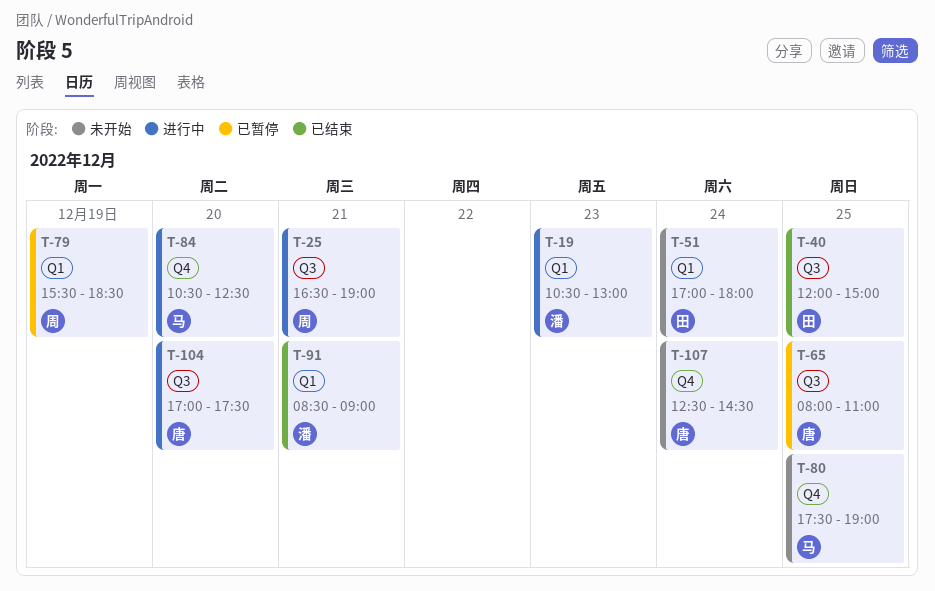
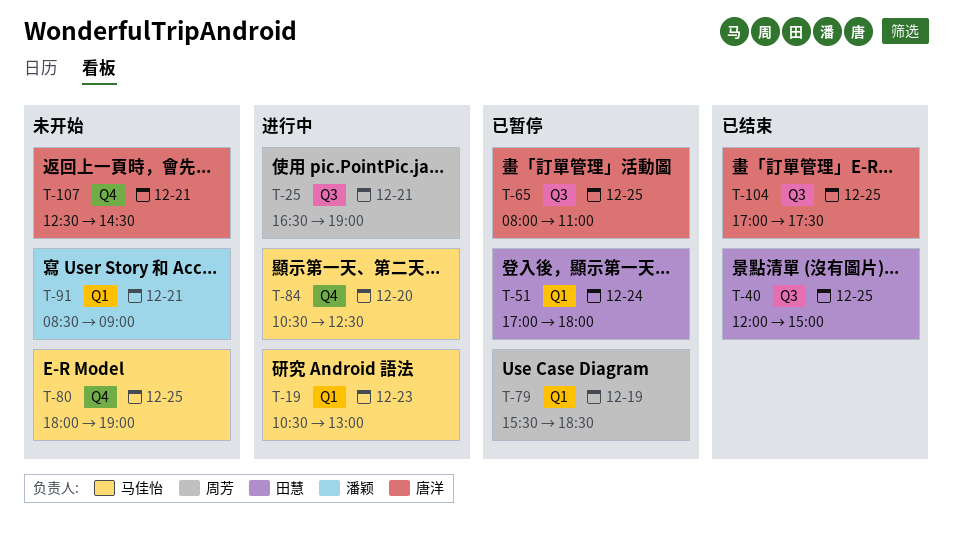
T-19, owner: 潘颖 -> 马佳怡
T-51, status: 未开始 -> 已暂停
T-80, begins: 17:30 -> 18:00
T-91, status: 已结束 -> 未开始
T-104, status: 进行中 -> 已结束
T-104, day: Dec 20 -> Dec 25
T-107, day: Dec 24 -> Dec 21

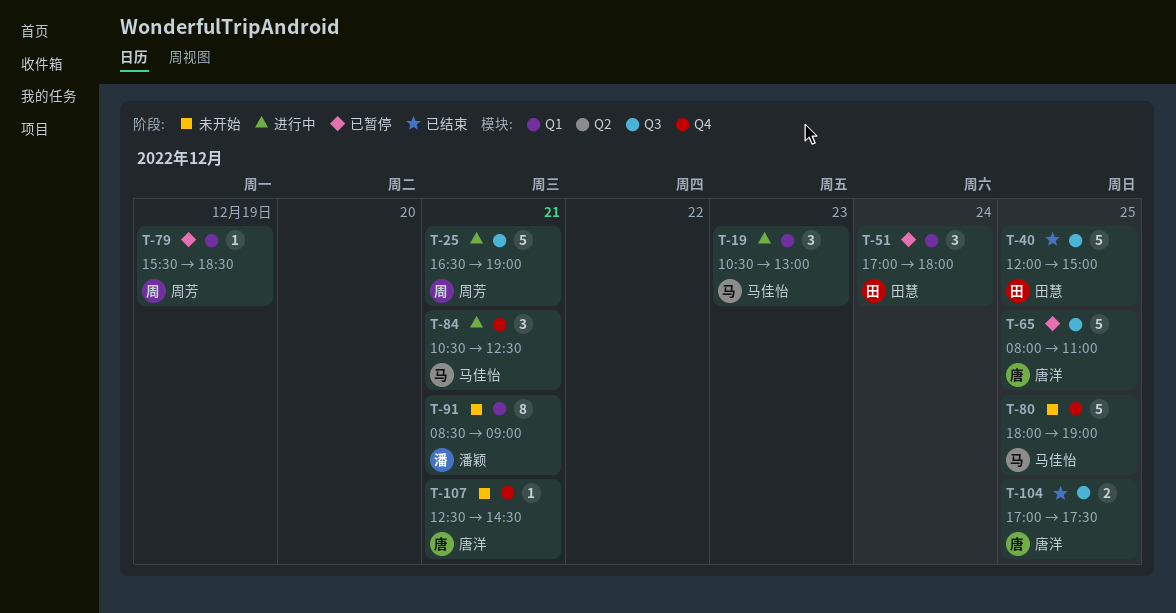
T-84, day: Dec 20 -> Dec 21

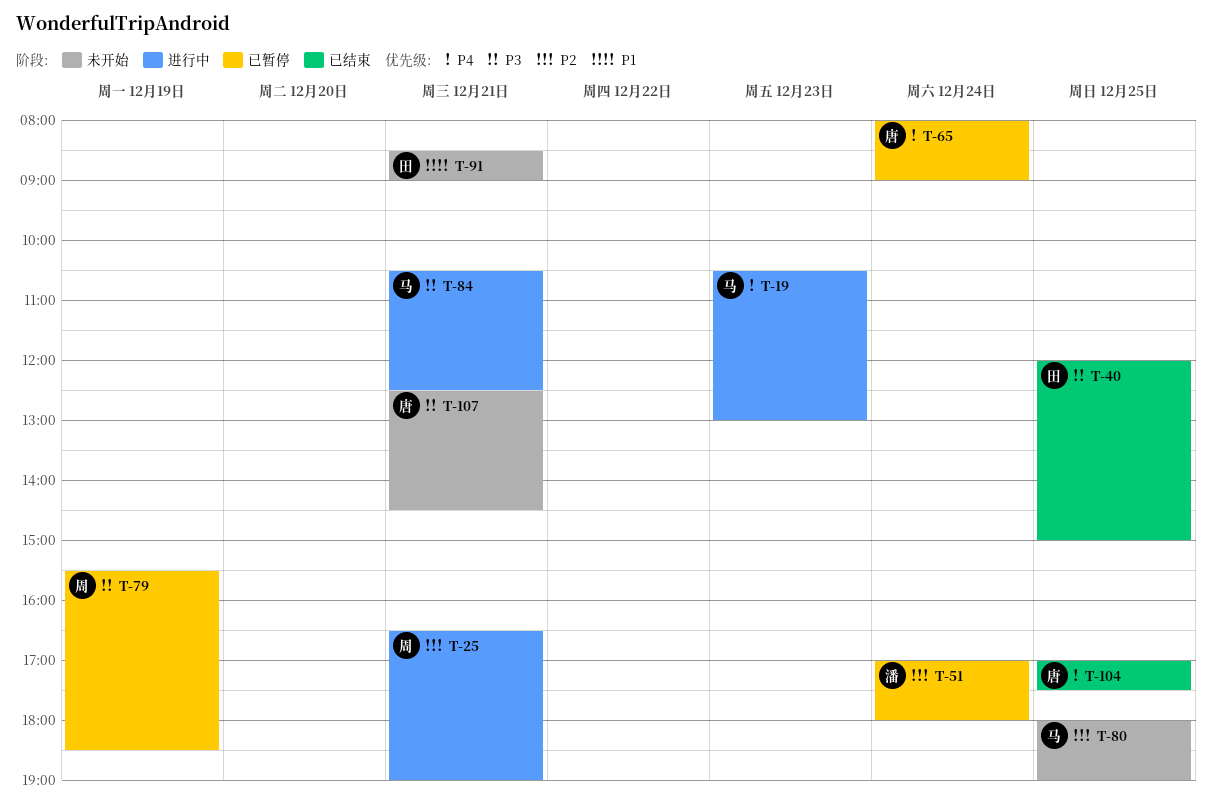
T-51, owner: 田慧 -> 潘颖
T-65, day: Dec 25 -> Dec 24
T-65, ends: 11:00 -> 09:00
T-91, owner: 潘颖 -> 田慧

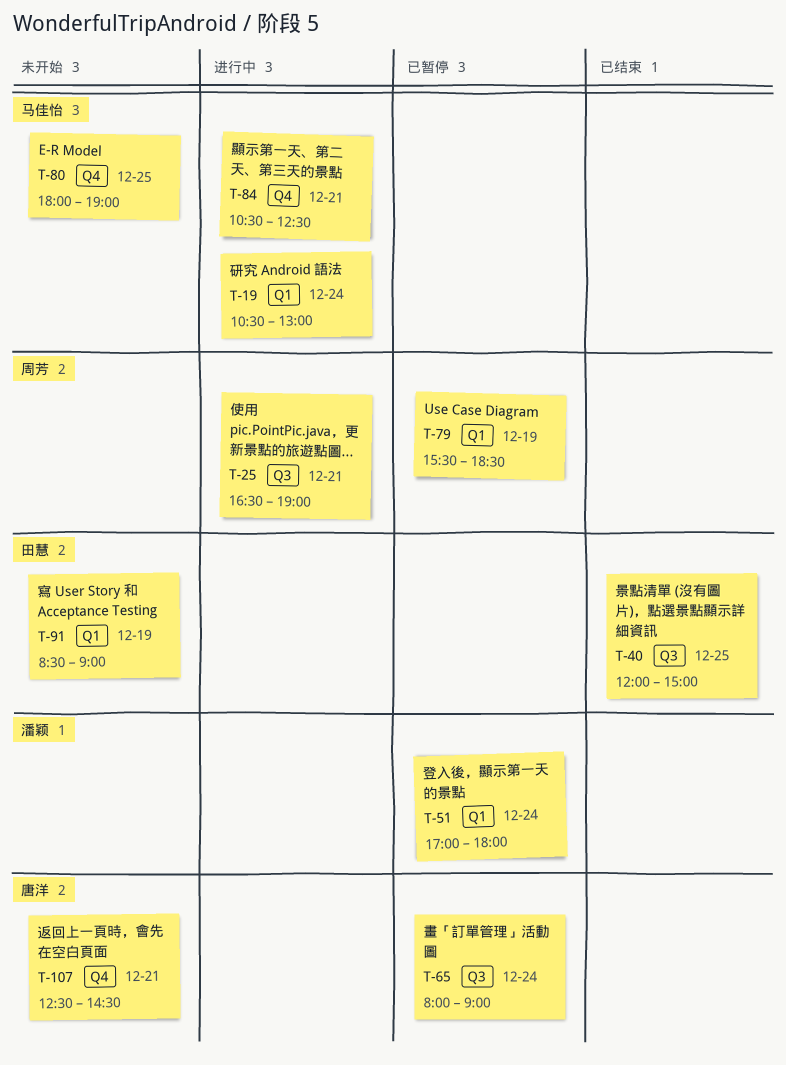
T-19, day: Dec 23 -> Dec 24
T-91, day: Dec 21 -> Dec 19
T-104: present -> none

